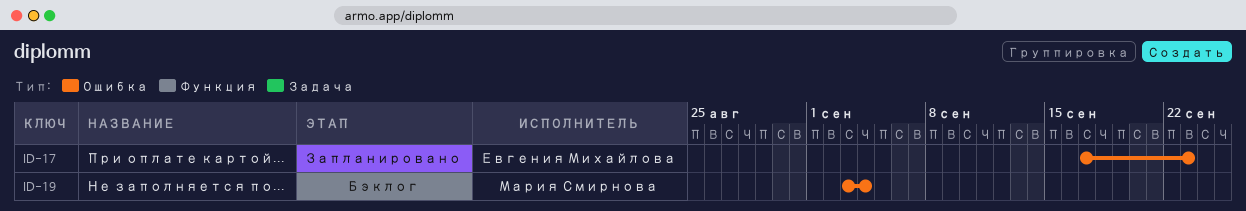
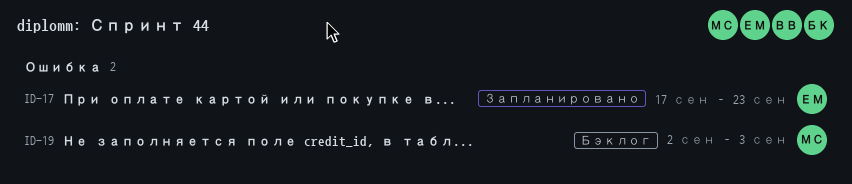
ID-19, start: Sep 3 -> Sep 2
ID-19, due: Sep 4 -> Sep 3

